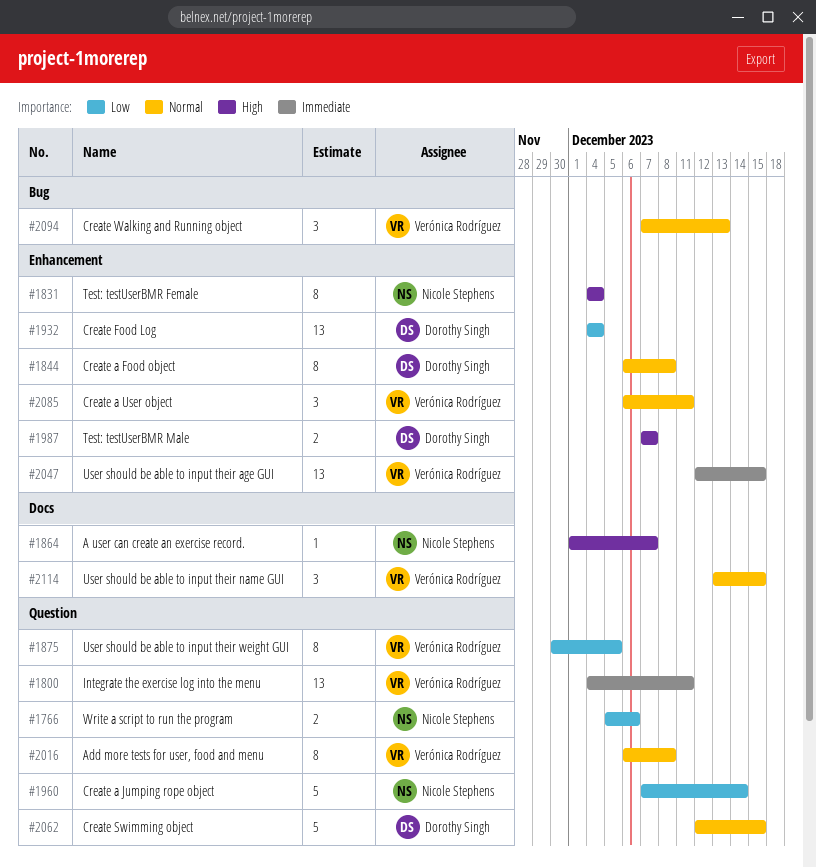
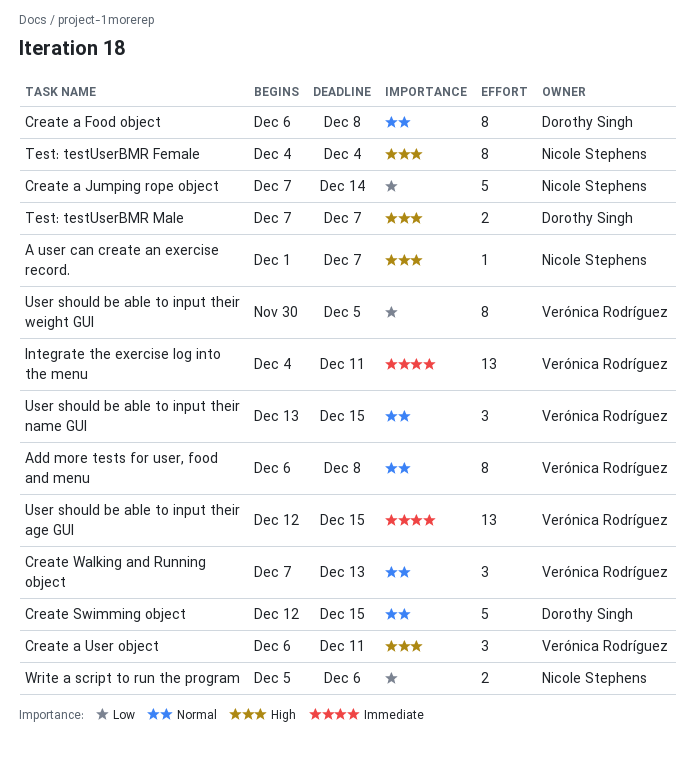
Create a User object, priority: Normal -> High
Create Food Log: present -> none

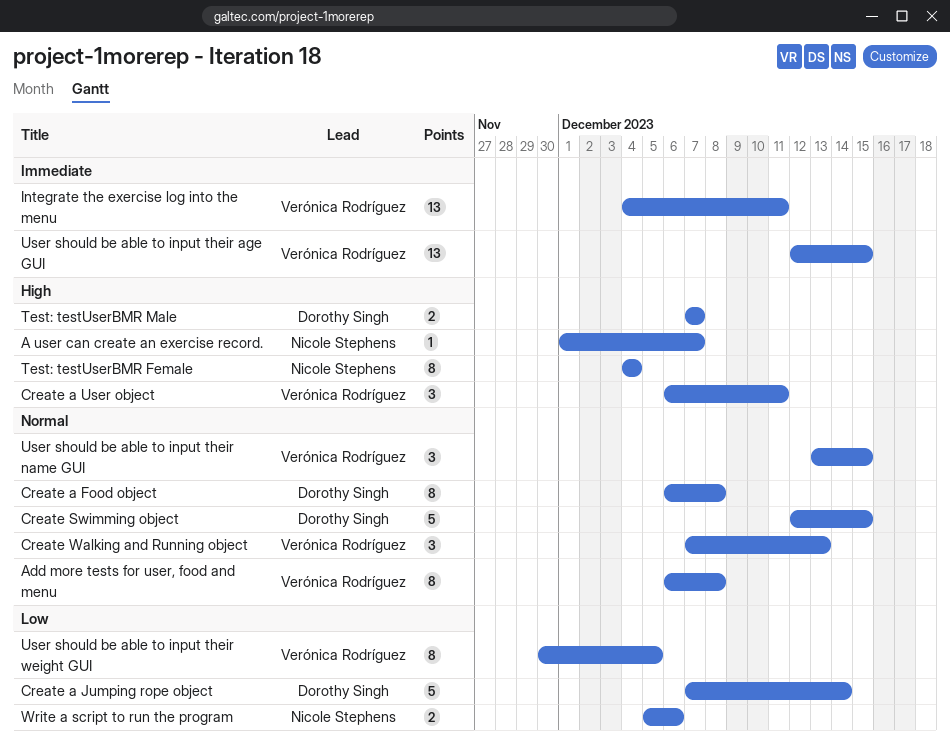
Create a Jumping rope object, owner: Nicole Stephens -> Dorothy Singh

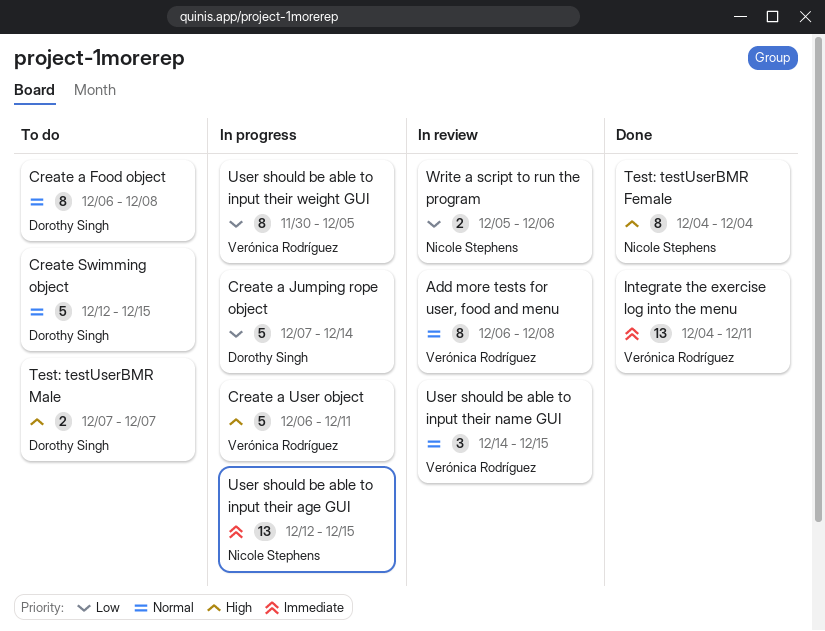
A user can create an exercise record.: present -> none
Create a User object, estimate: 3 -> 5
Create Walking and Running object: present -> none
User should be able to input their age GUI, owner: Verónica Rodríguez -> Nicole Stephens
User should be able to input their name GUI, start: Dec 13 -> Dec 14

